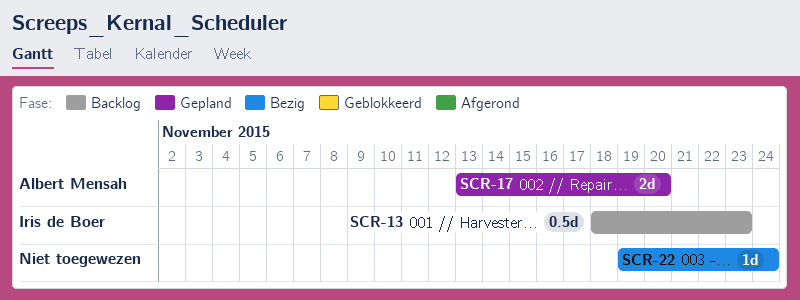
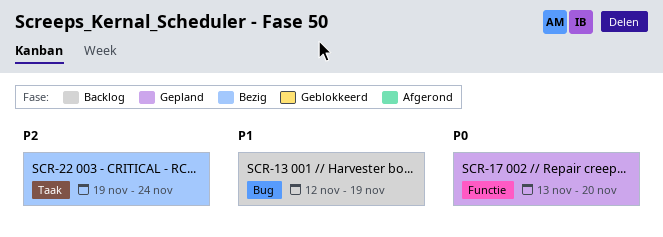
SCR-13, start: Nov 18 -> Nov 12
SCR-13, due: Nov 23 -> Nov 19

